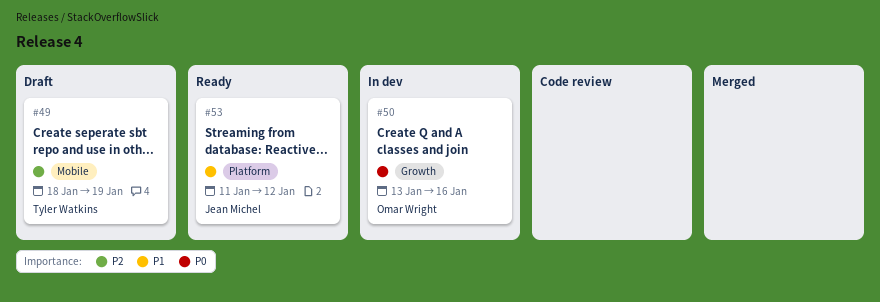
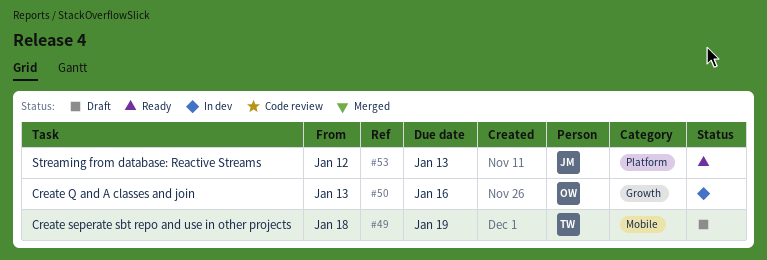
#53, start: Jan 11 -> Jan 12
#53, due: Jan 12 -> Jan 13

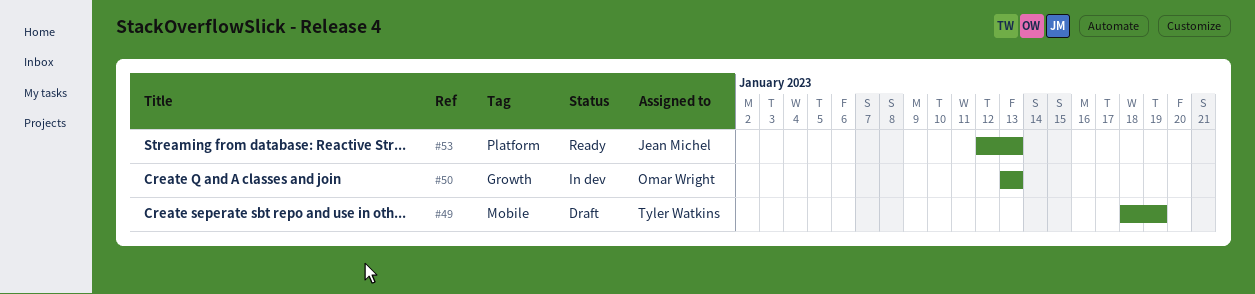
#50, due: Jan 16 -> Jan 13

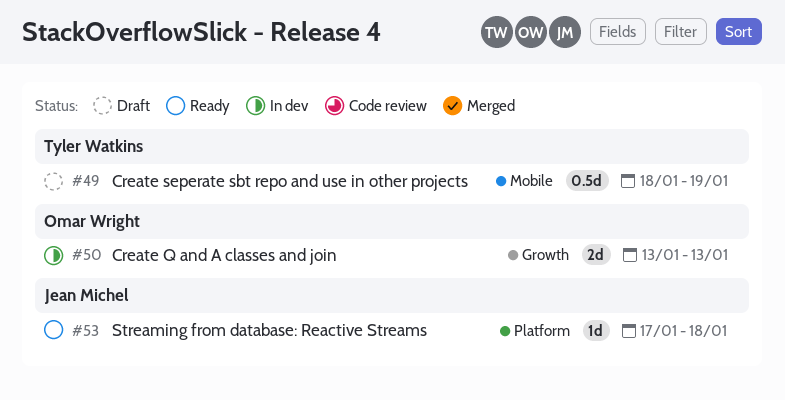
#53, start: Jan 12 -> Jan 17
#53, due: Jan 13 -> Jan 18

